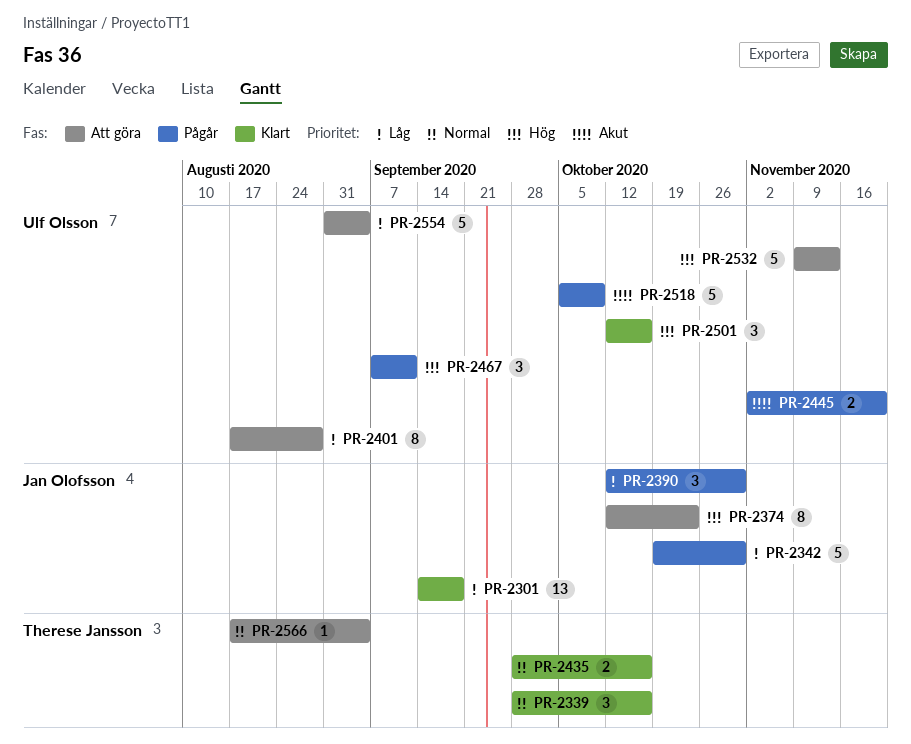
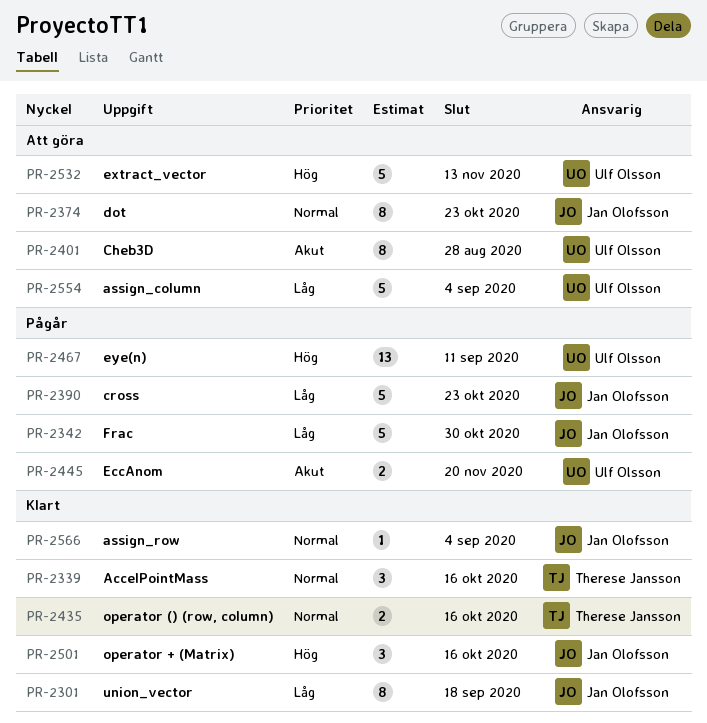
PR-2301, estimate: 13 -> 8
PR-2374, priority: Hög -> Normal
PR-2390, estimate: 3 -> 5
PR-2390, due: Oct 30 -> Oct 23
PR-2401, priority: Låg -> Akut
PR-2467, estimate: 3 -> 13
PR-2501, owner: Ulf Olsson -> Jan Olofsson
PR-2518: present -> none
PR-2566, status: Att göra -> Klart
PR-2566, owner: Therese Jansson -> Jan Olofsson

